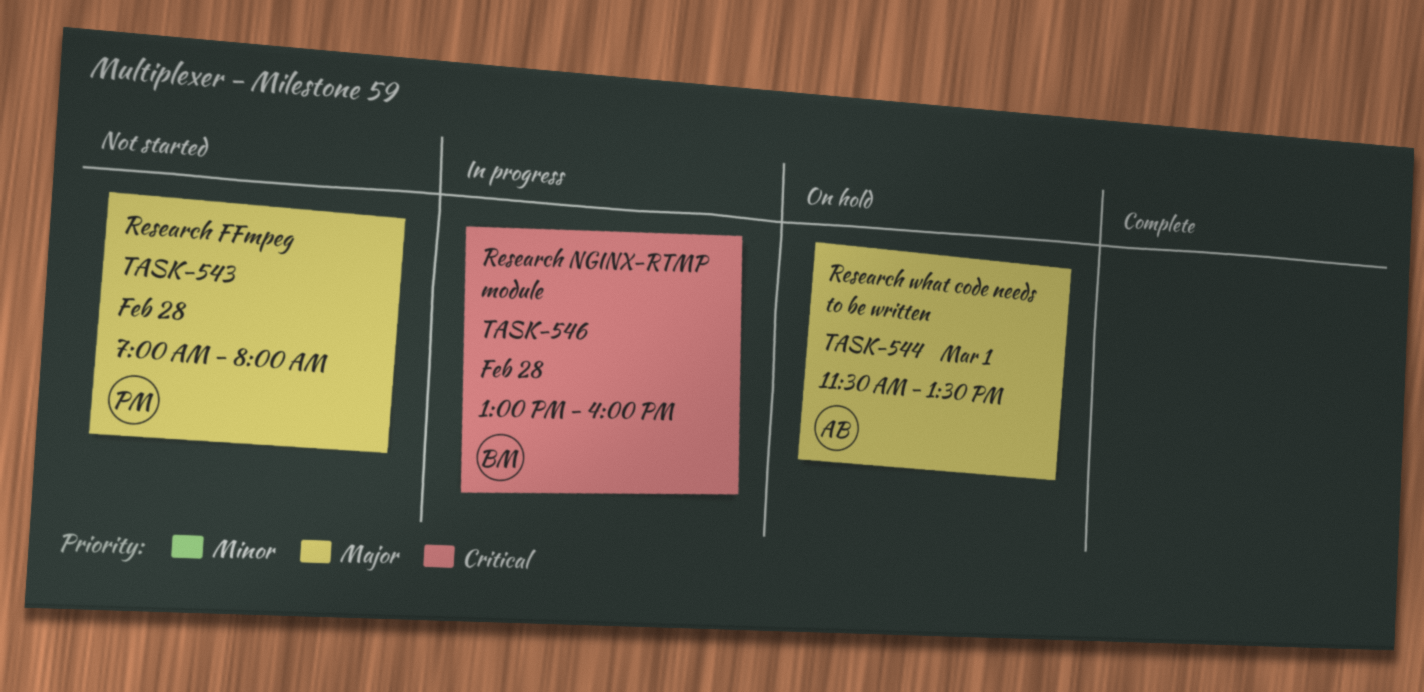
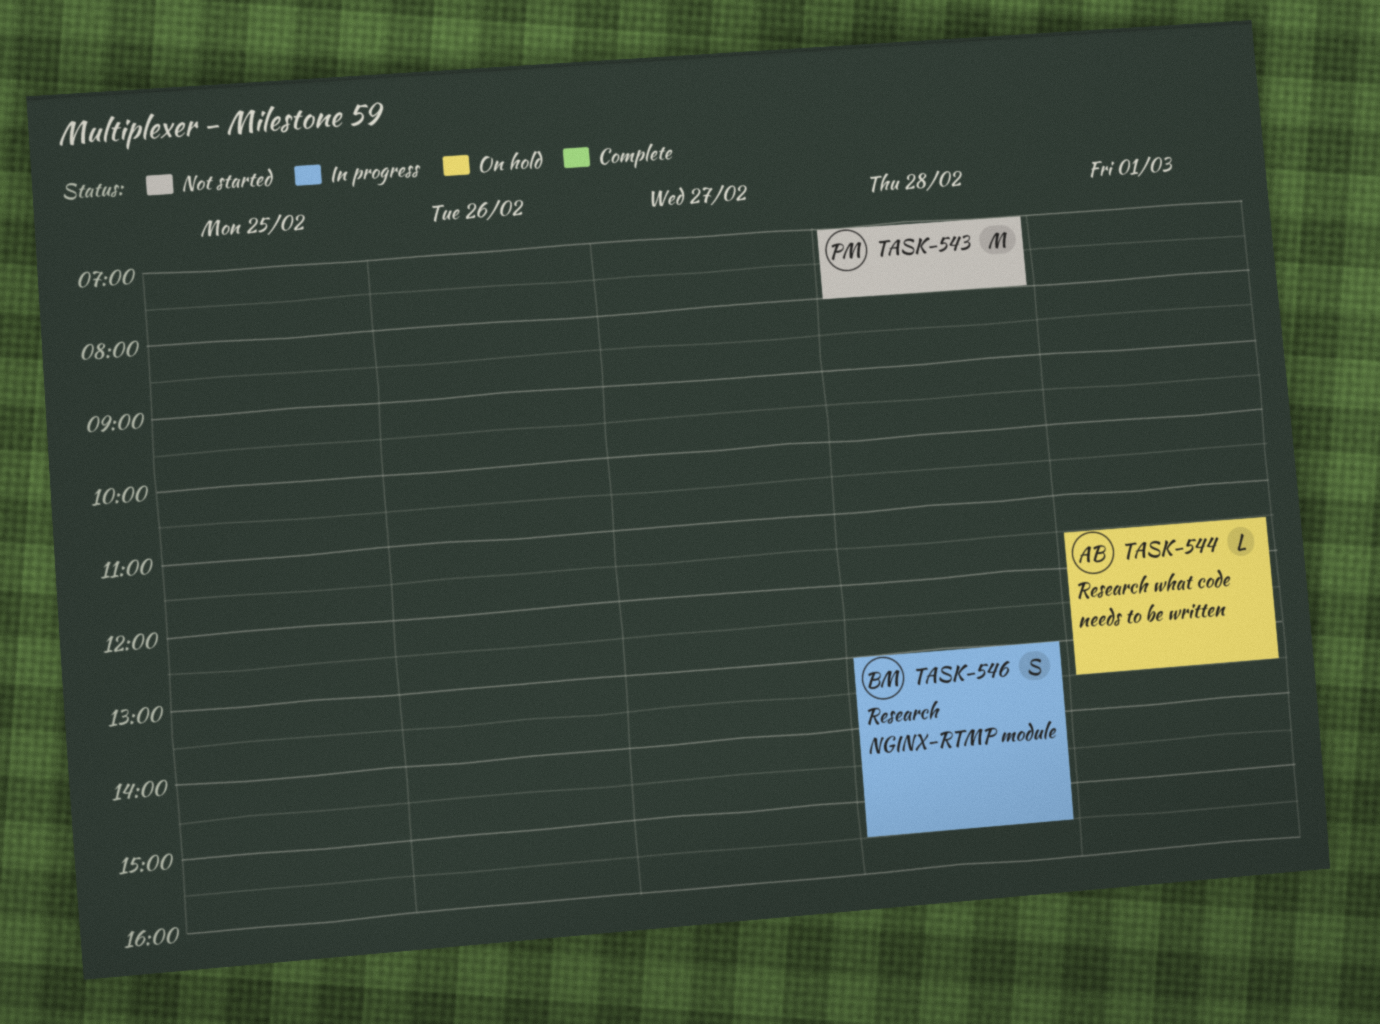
TASK-546, ends: 16:00 -> 15:30

